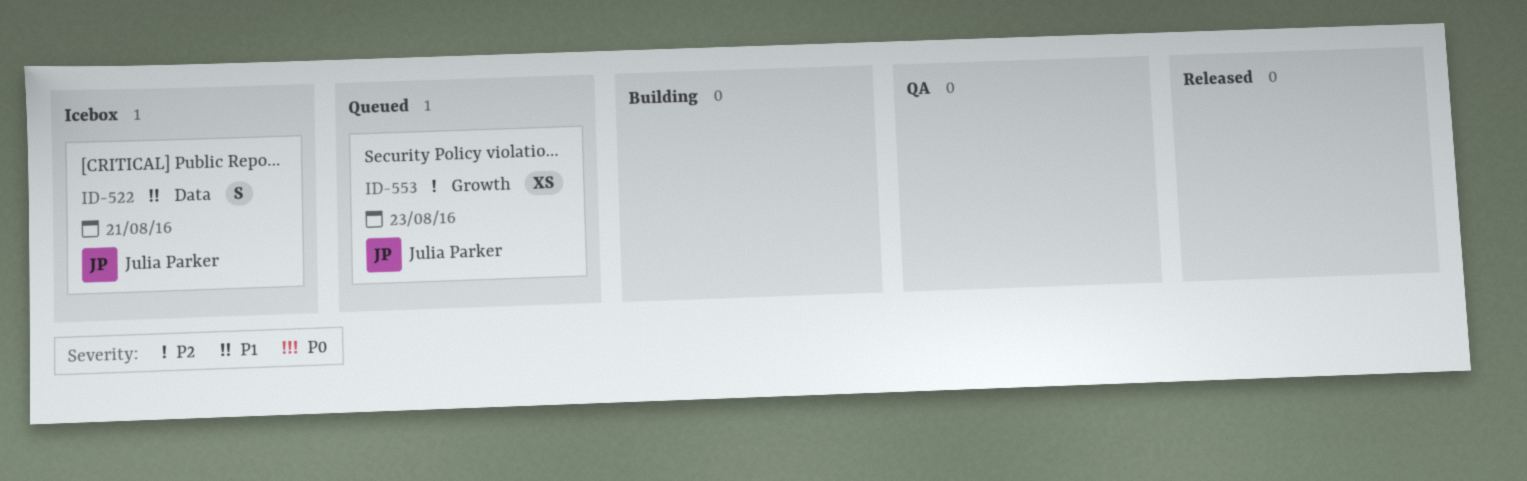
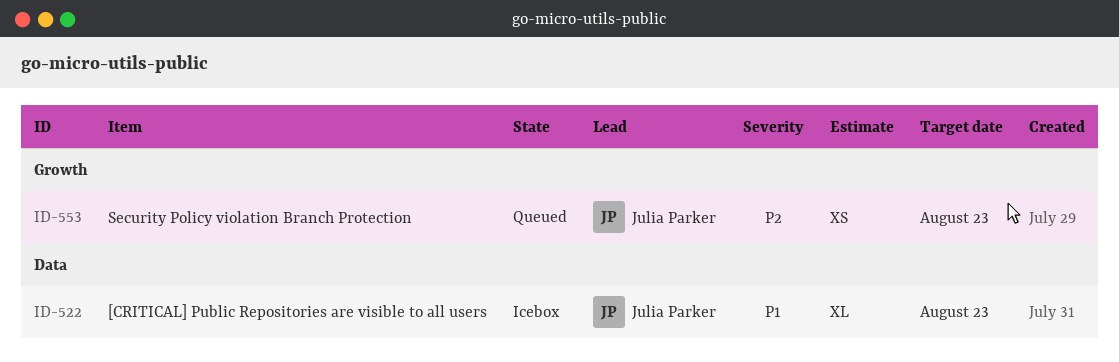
ID-522, estimate: S -> XL
ID-522, due: Aug 21 -> Aug 23

